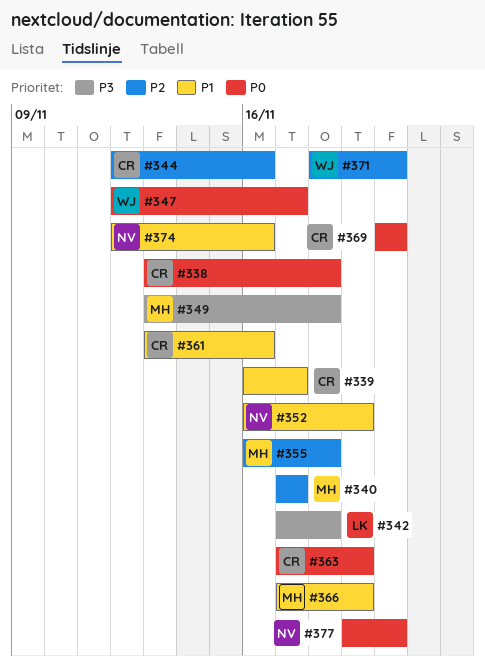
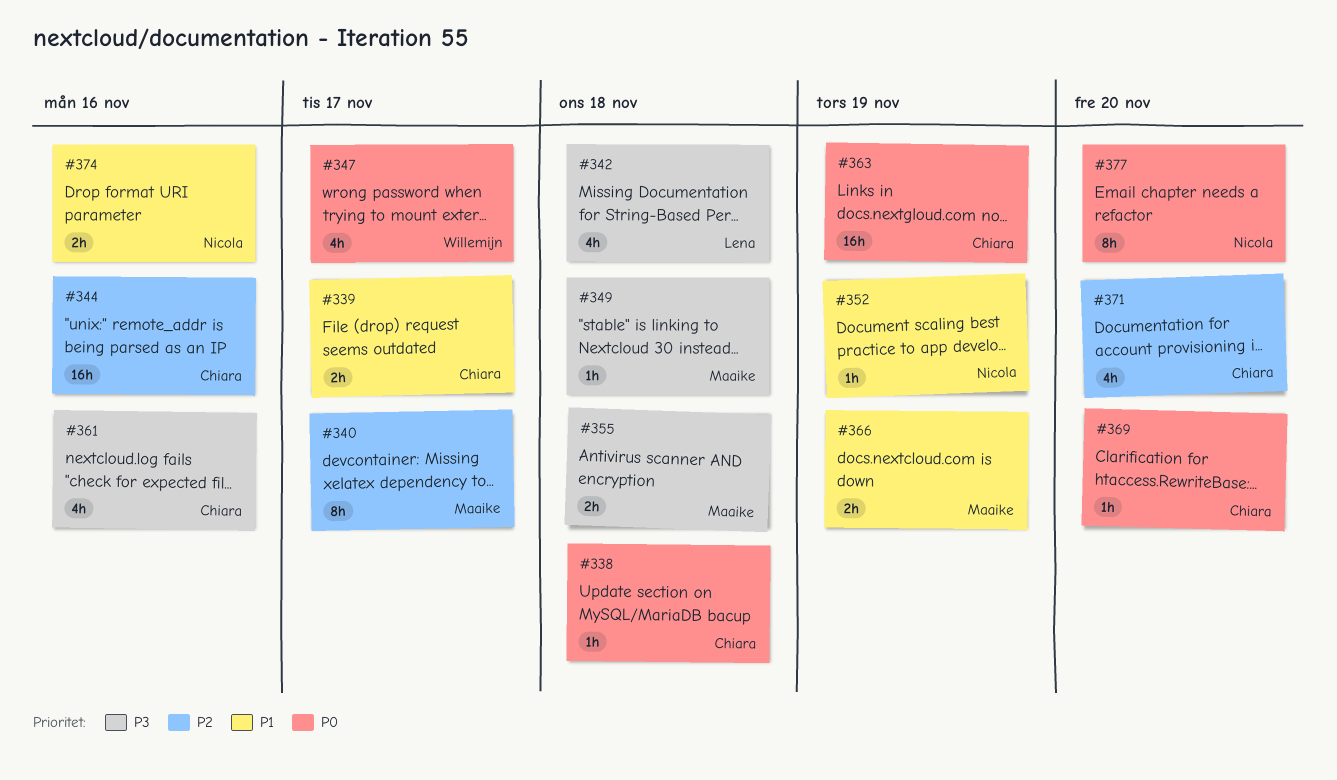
#355, priority: P2 -> P3
#361, priority: P1 -> P3
#371, owner: Willemijn -> Chiara

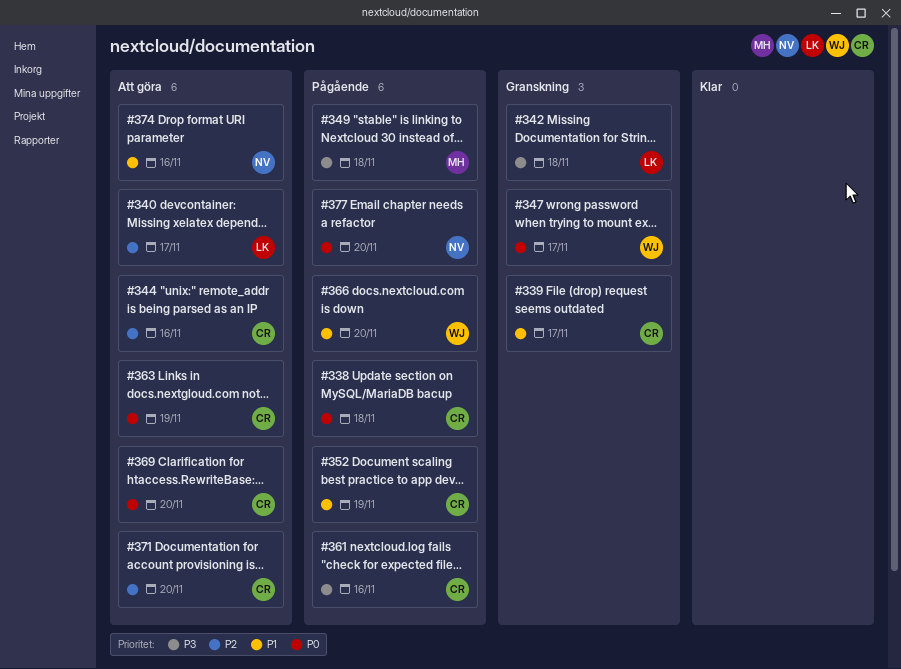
#340, owner: Maaike -> Lena
#352, owner: Nicola -> Chiara
#355: present -> none
#366, owner: Maaike -> Willemijn
#366, due: Nov 19 -> Nov 20

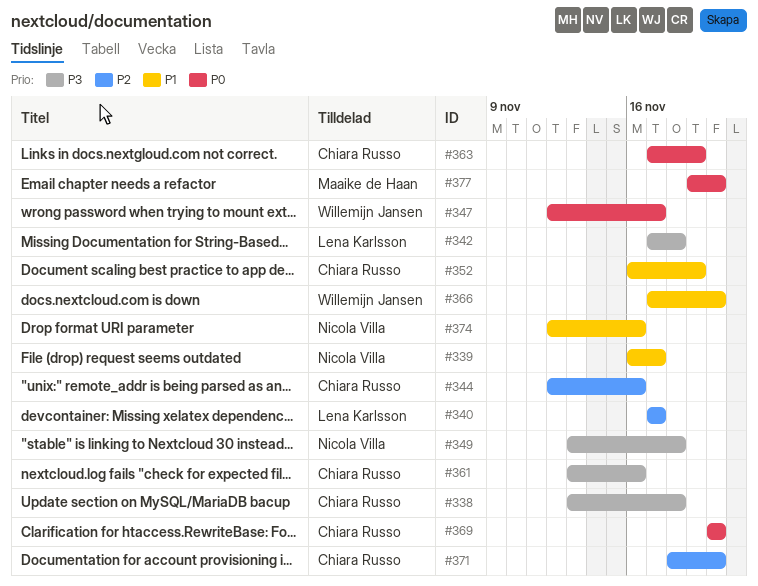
#338, priority: P0 -> P3
#339, owner: Chiara Russo -> Nicola Villa
#349, owner: Maaike de Haan -> Nicola Villa
#377, owner: Nicola Villa -> Maaike de Haan

